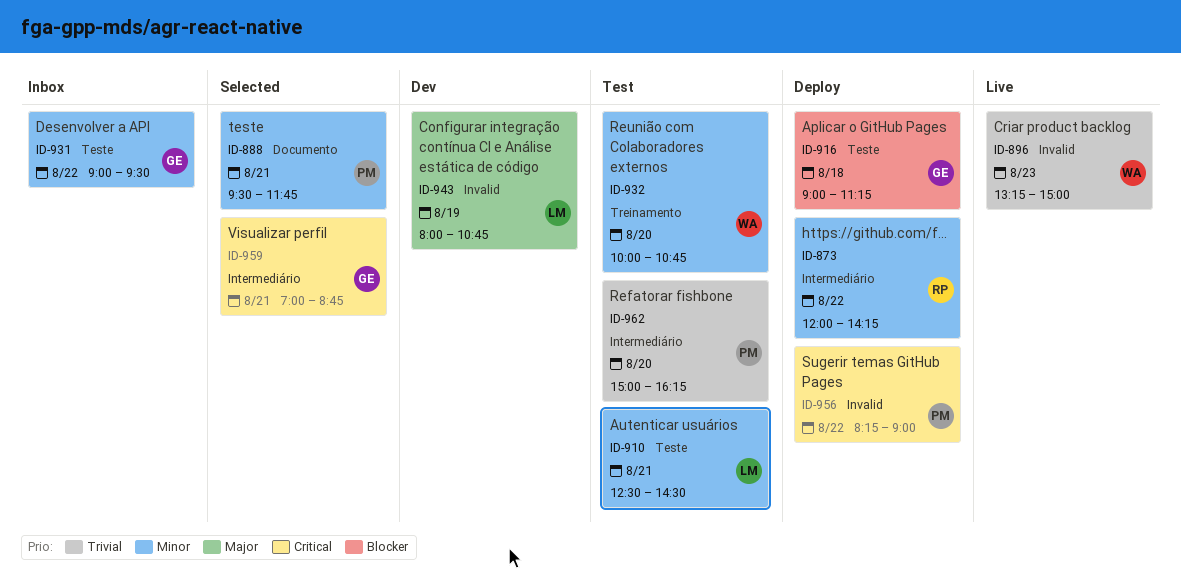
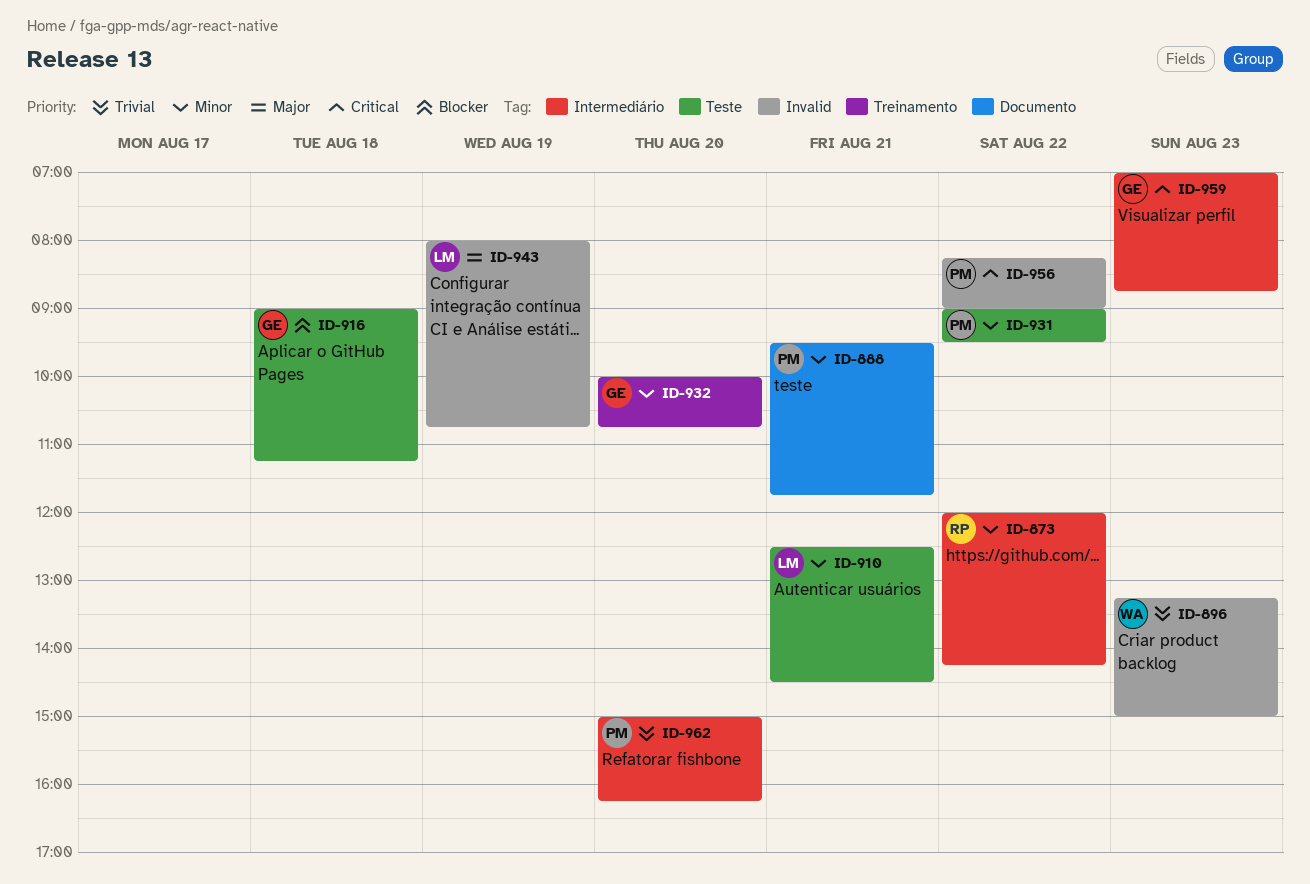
ID-931, owner: GE -> PM
ID-932, owner: WA -> GE
ID-959, day: Aug 21 -> Aug 23

